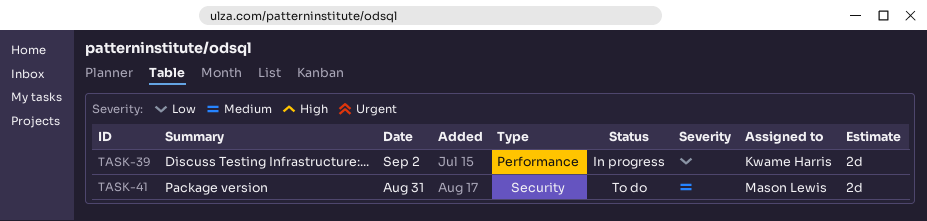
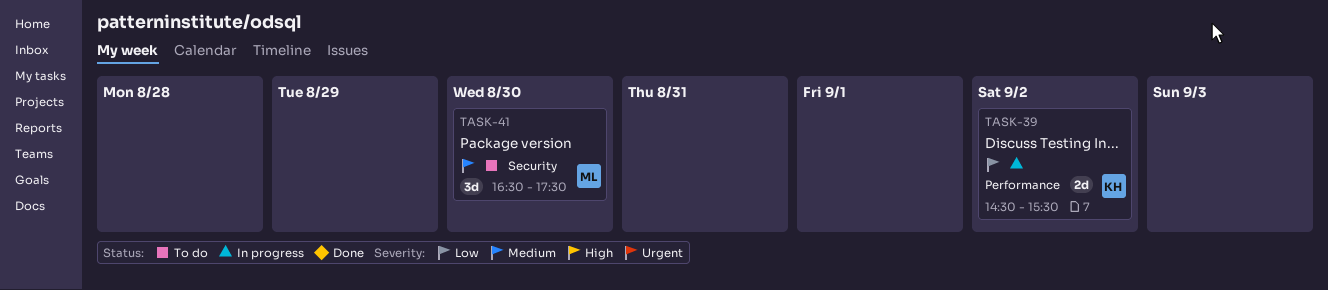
TASK-41, estimate: 2d -> 3d
TASK-41, day: Aug 31 -> Aug 30

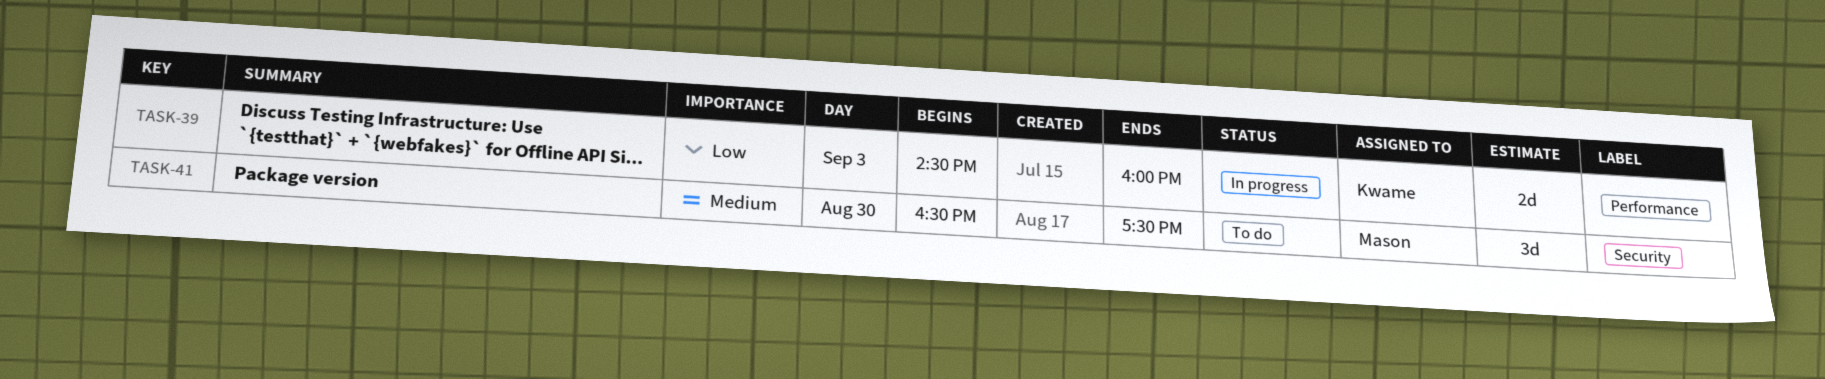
TASK-39, day: Sep 2 -> Sep 3
TASK-39, ends: 15:30 -> 16:00

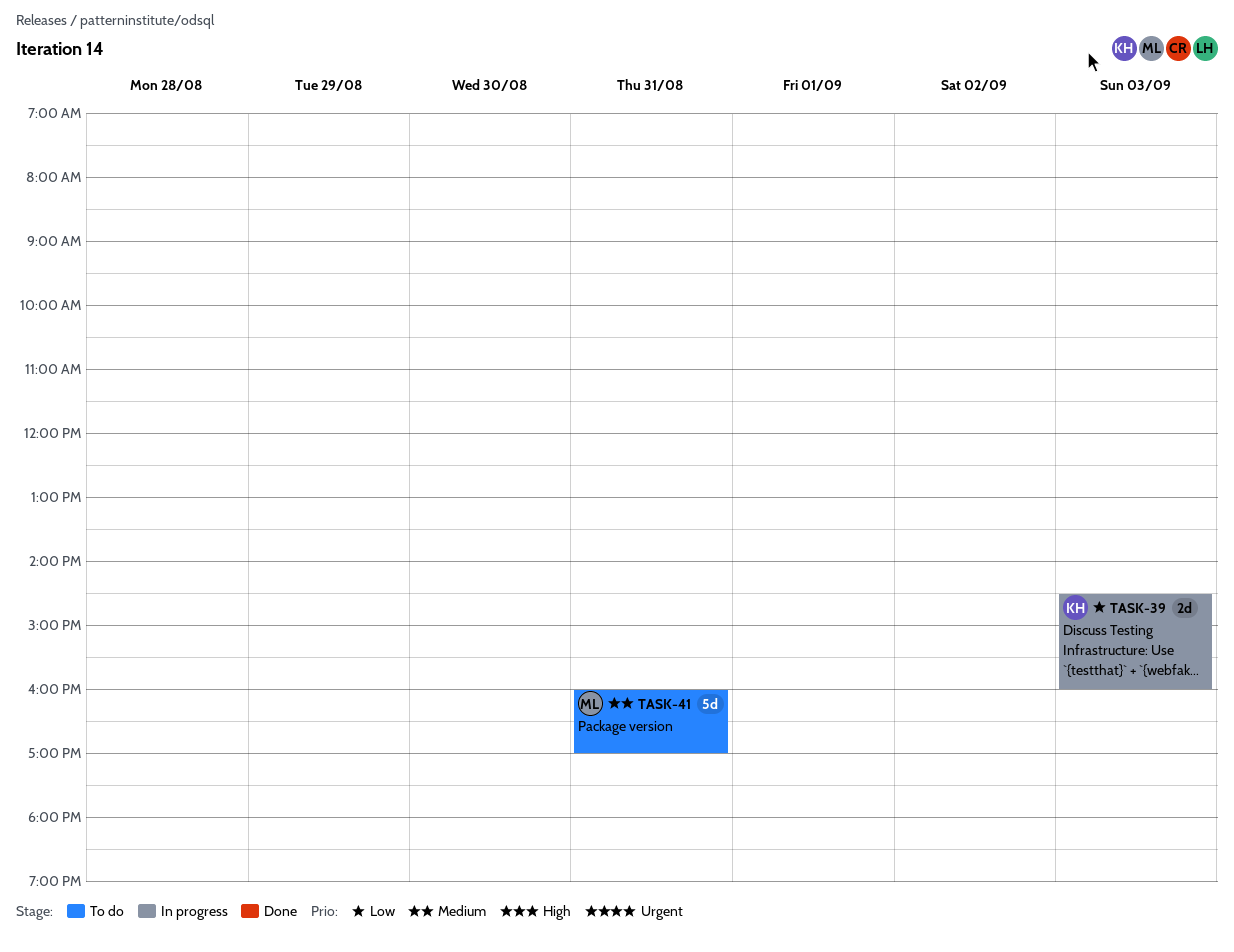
TASK-41, estimate: 3d -> 5d
TASK-41, day: Aug 30 -> Aug 31
TASK-41, begins: 16:30 -> 16:00
TASK-41, ends: 17:30 -> 17:00

